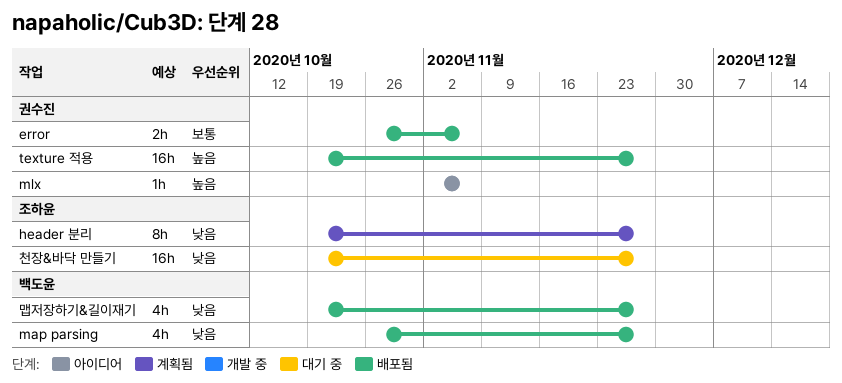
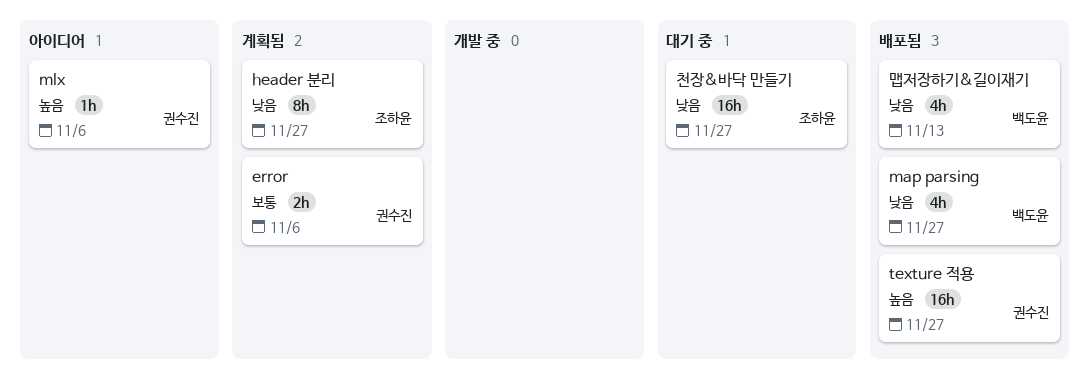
error, status: 배포됨 -> 계획됨
맵저장하기&길이재기, due: Nov 27 -> Nov 13

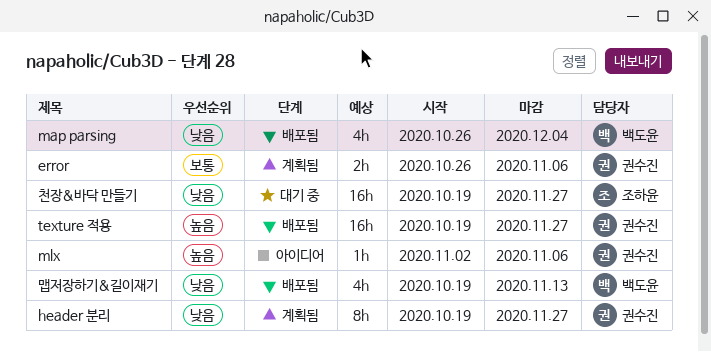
header 분리, owner: 조하윤 -> 권수진
map parsing, due: Nov 27 -> Dec 4

